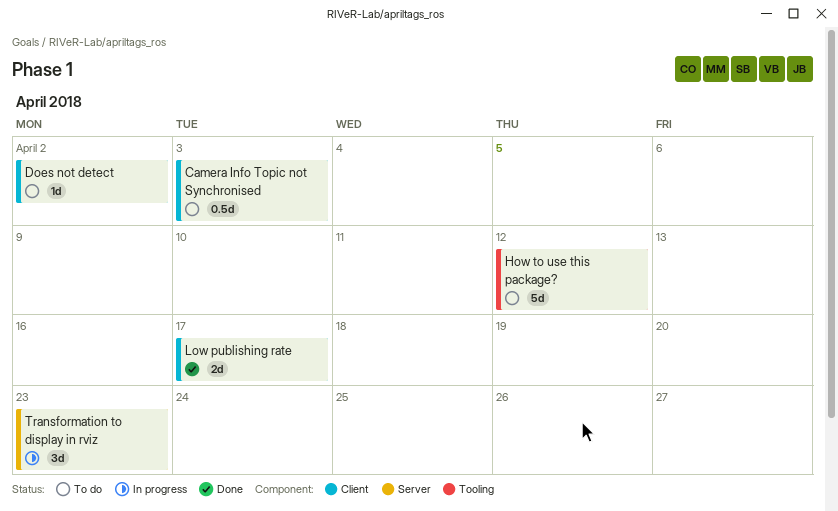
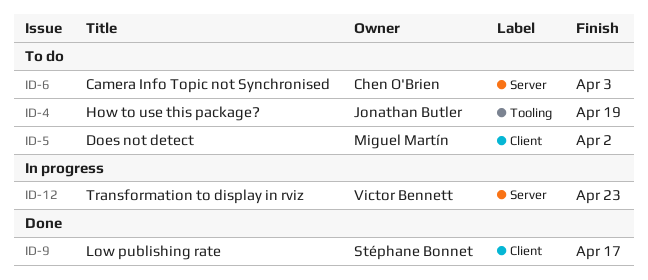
Camera Info Topic not Synchronised, label: Client -> Server
How to use this package?, due: Apr 12 -> Apr 19

